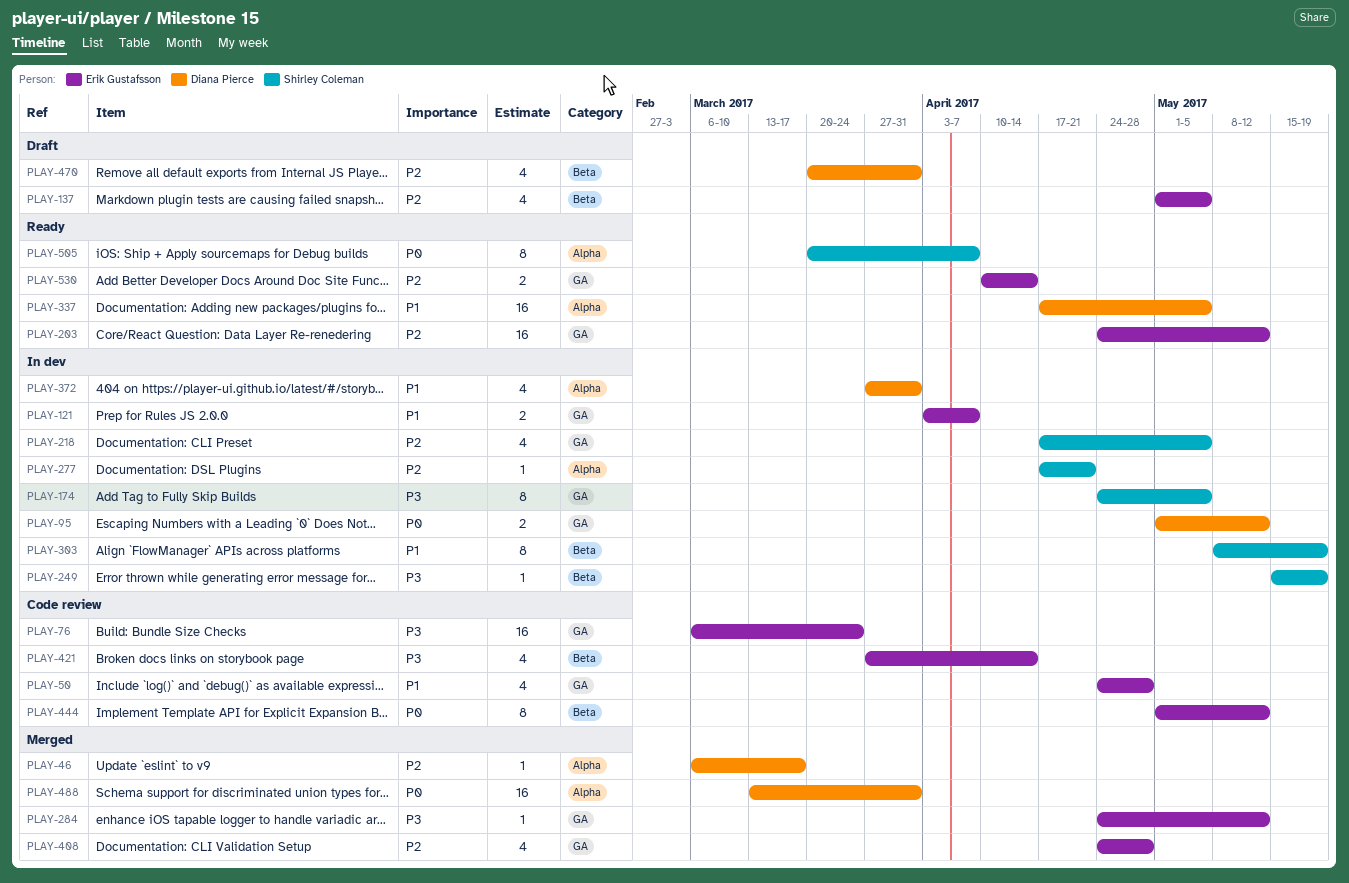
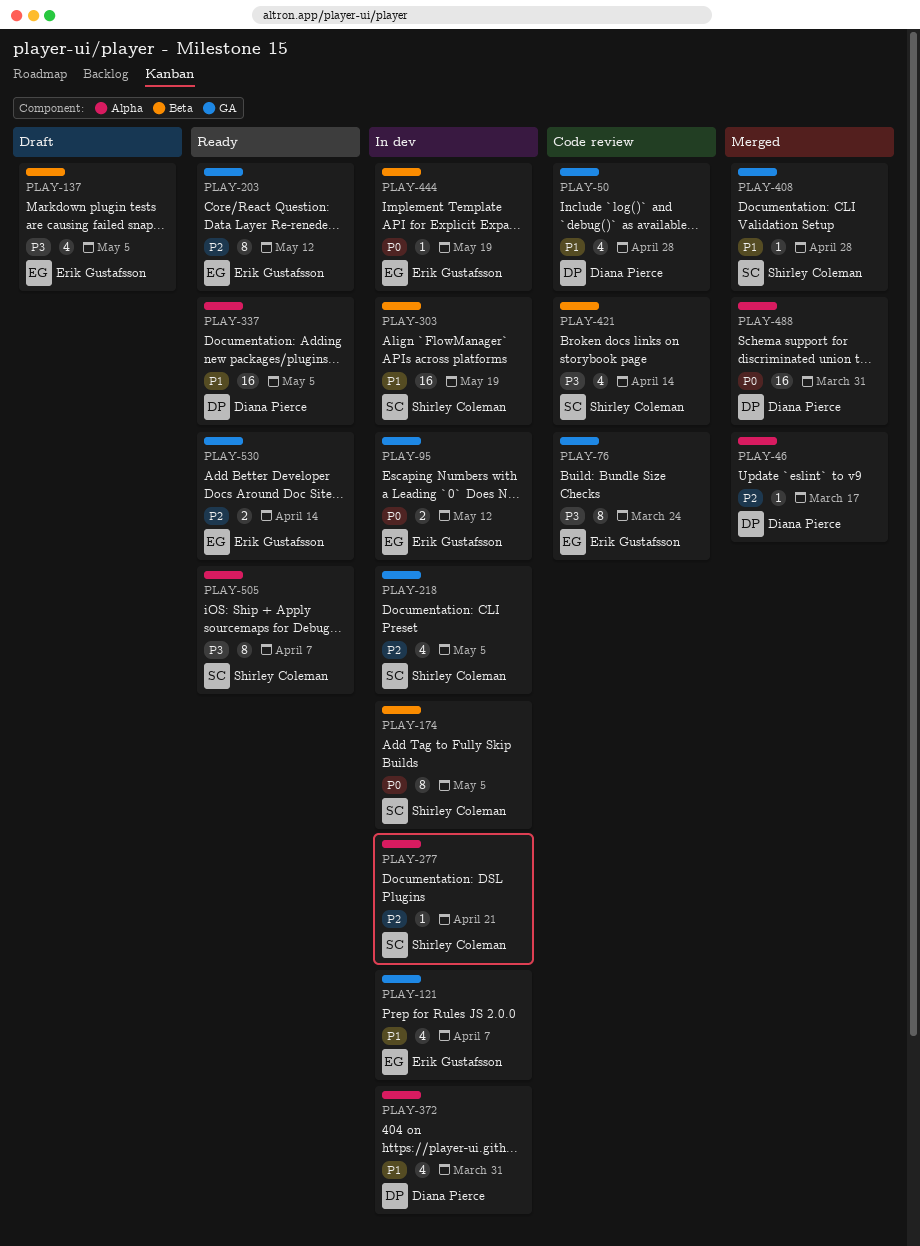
PLAY-50, owner: Erik Gustafsson -> Diana Pierce
PLAY-76, estimate: 16 -> 8
PLAY-95, owner: Diana Pierce -> Erik Gustafsson
PLAY-121, estimate: 2 -> 4
PLAY-137, priority: P2 -> P3
PLAY-174, priority: P3 -> P0
PLAY-174, label: GA -> Beta
PLAY-203, estimate: 16 -> 8
PLAY-249: present -> none
PLAY-284: present -> none
PLAY-303, estimate: 8 -> 16
PLAY-408, owner: Erik Gustafsson -> Shirley Coleman
PLAY-408, priority: P2 -> P1
PLAY-408, estimate: 4 -> 1
PLAY-421, owner: Erik Gustafsson -> Shirley Coleman
PLAY-444, status: Code review -> In dev
PLAY-444, estimate: 8 -> 1
PLAY-444, due: May 12 -> May 19
PLAY-470: present -> none
PLAY-505, priority: P0 -> P3

